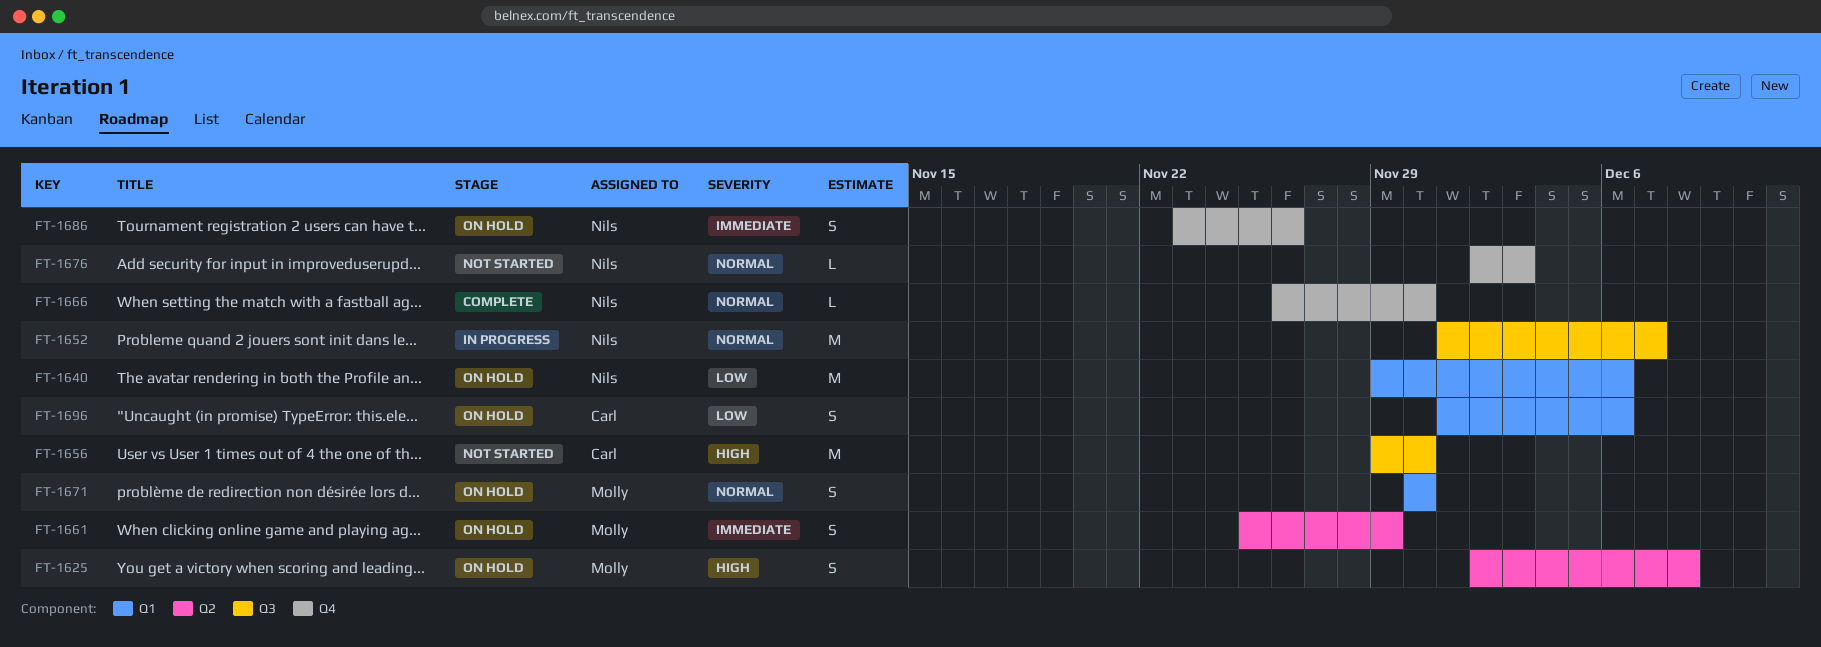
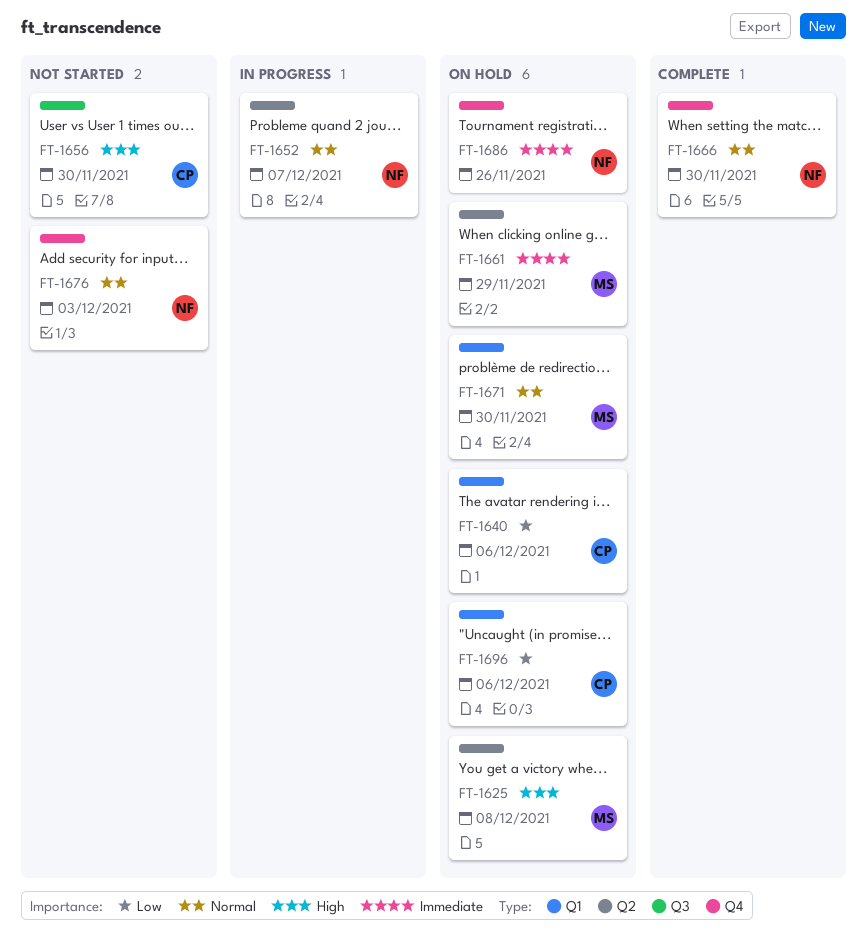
FT-1640, owner: Nils -> Carl
FT-1652, label: Q3 -> Q2

